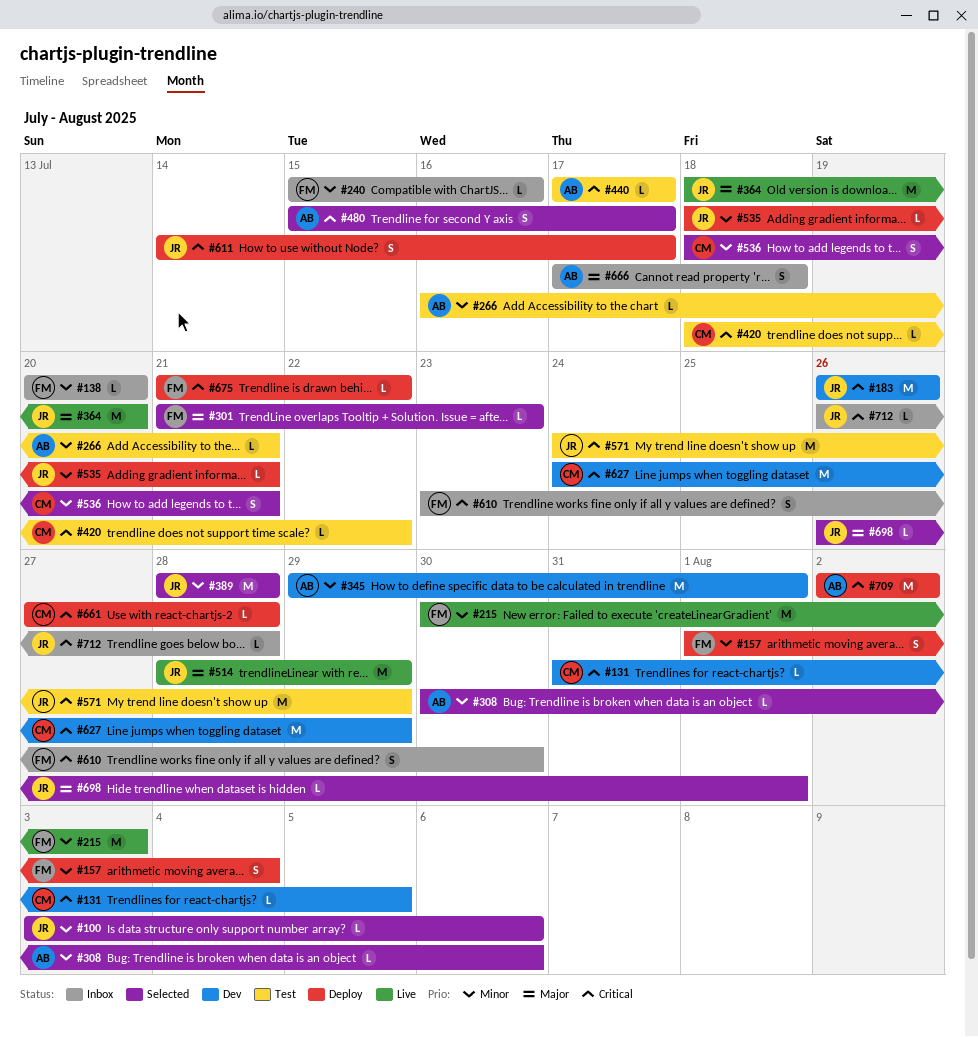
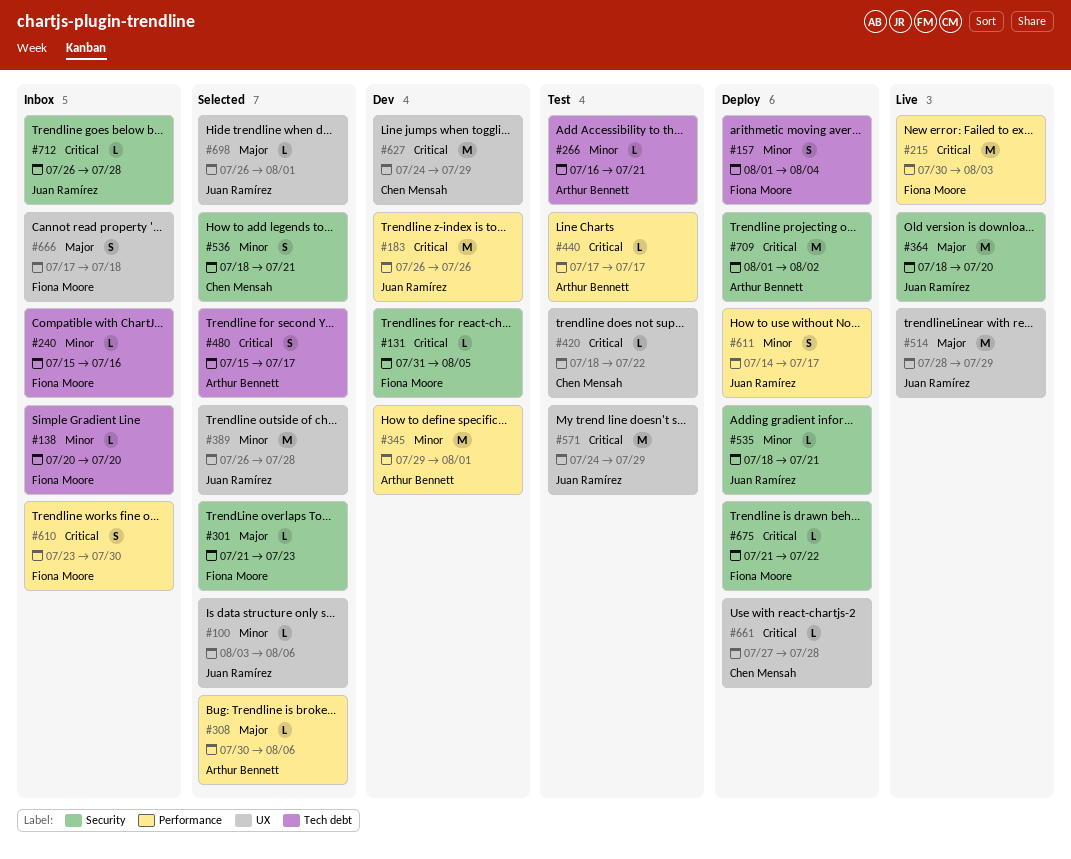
#131, owner: Chen Mensah -> Fiona Moore
#215, priority: Minor -> Critical
#308, priority: Minor -> Major
#389, start: Jul 28 -> Jul 26
#611, priority: Critical -> Minor
#666, owner: Arthur Bennett -> Fiona Moore
#709, start: Aug 2 -> Aug 1

